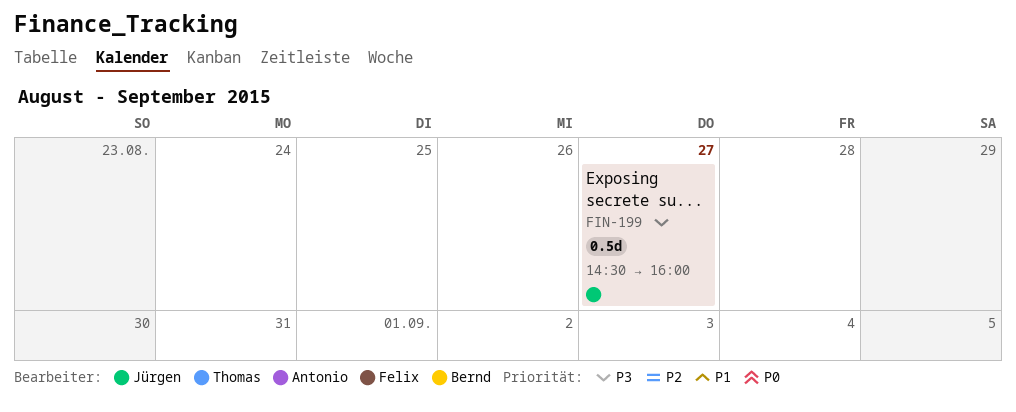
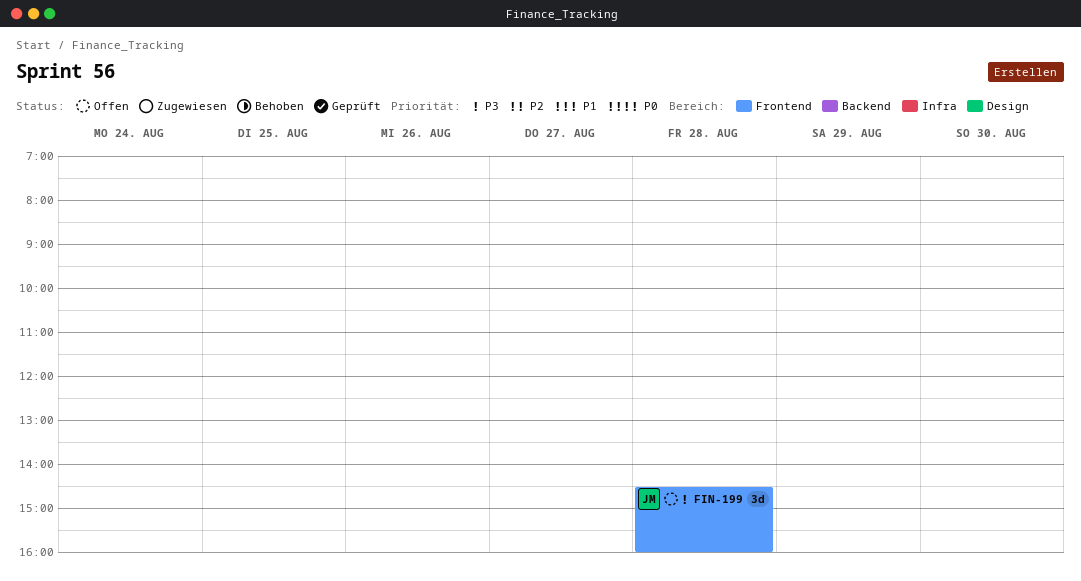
FIN-199, estimate: 0.5d -> 3d
FIN-199, day: Aug 27 -> Aug 28

